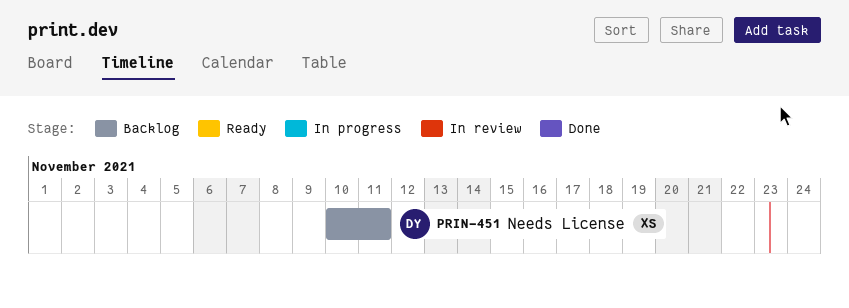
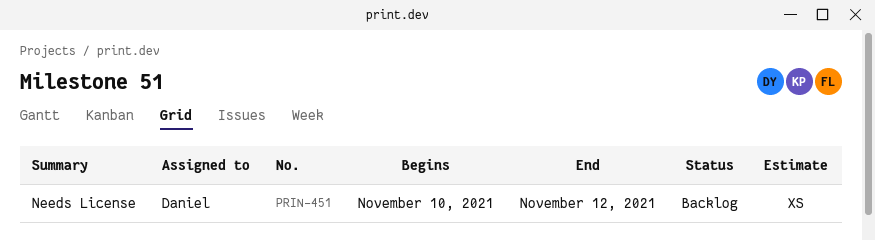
PRIN-451, due: Nov 11 -> Nov 12

